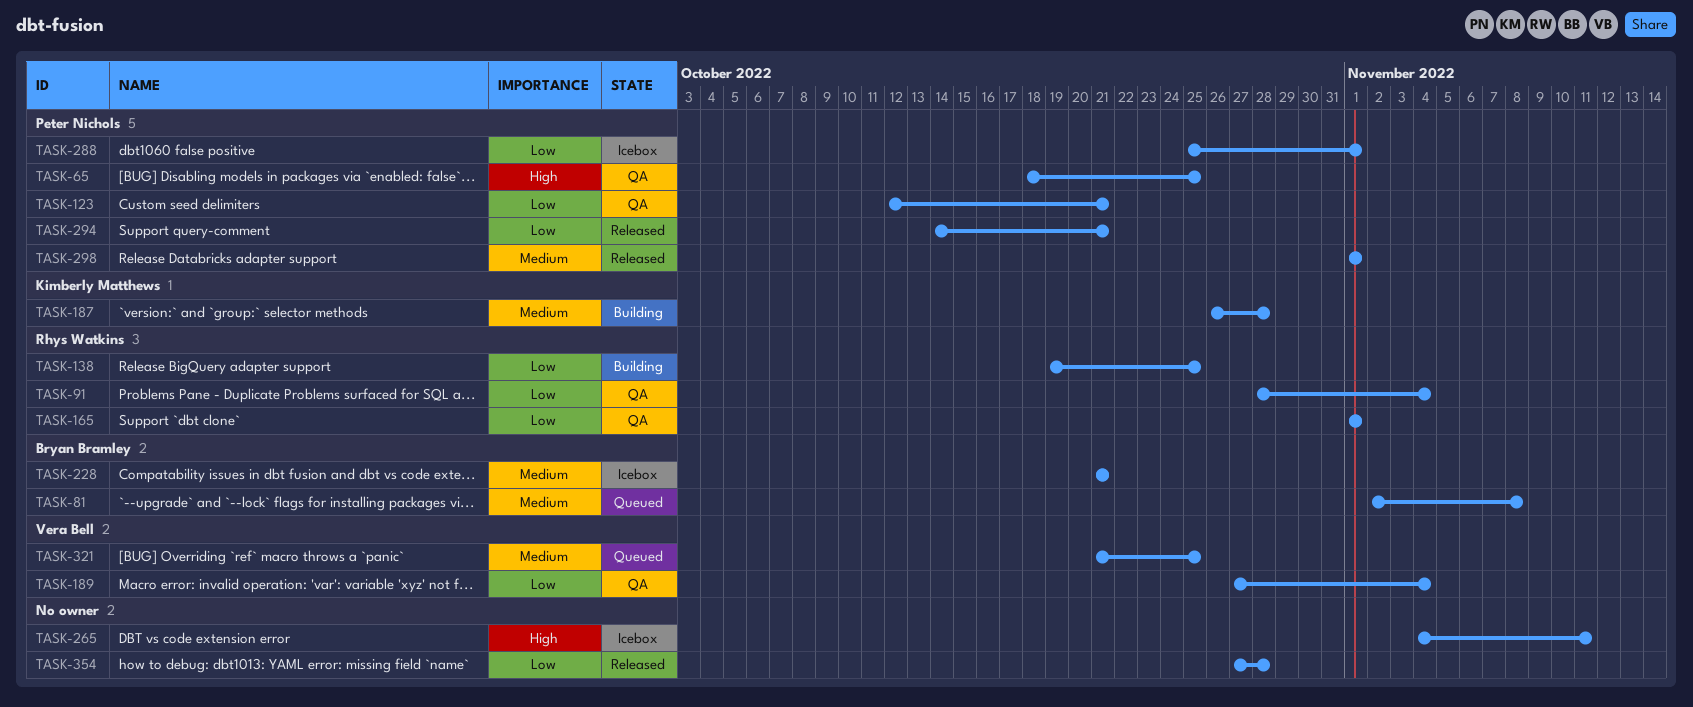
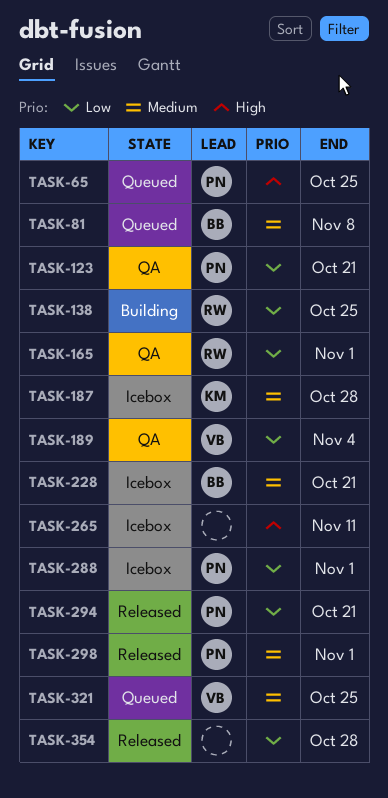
TASK-65, status: QA -> Queued
TASK-91: present -> none
TASK-187, status: Building -> Icebox

